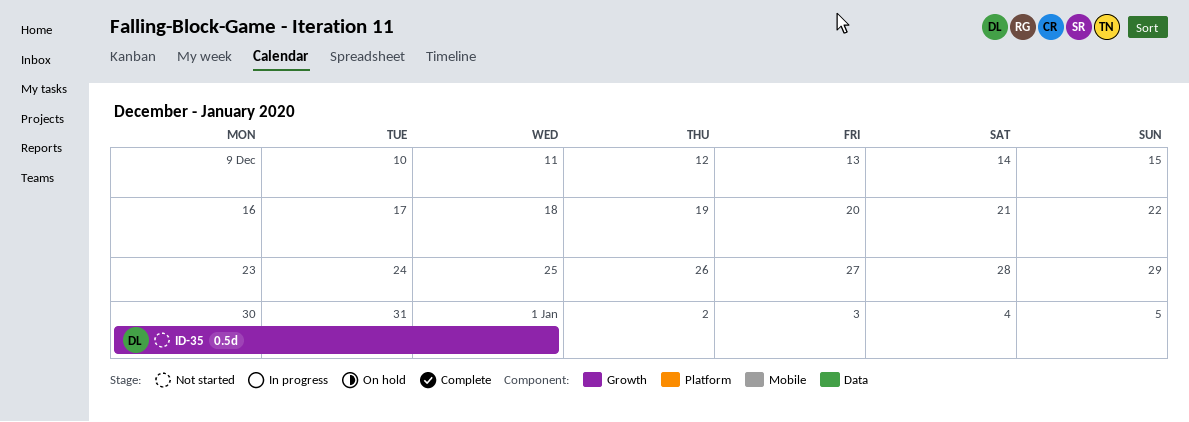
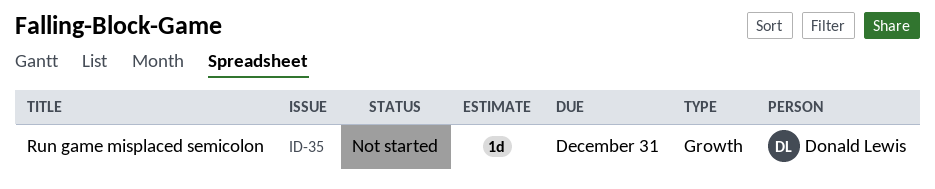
ID-35, estimate: 0.5d -> 1d
ID-35, due: Jan 1 -> Dec 31

